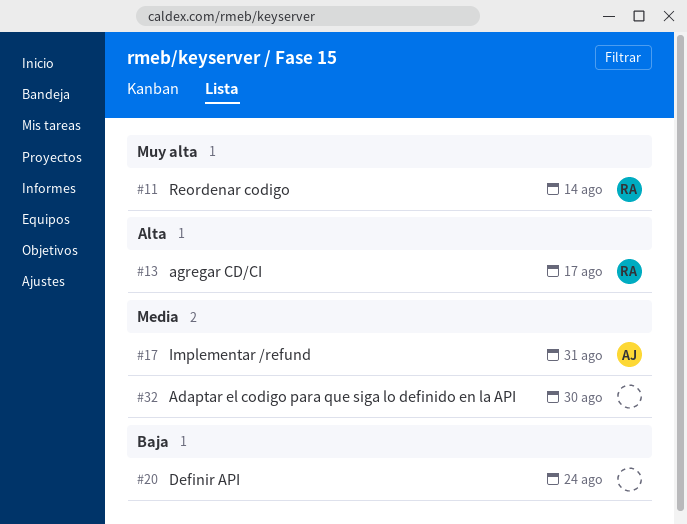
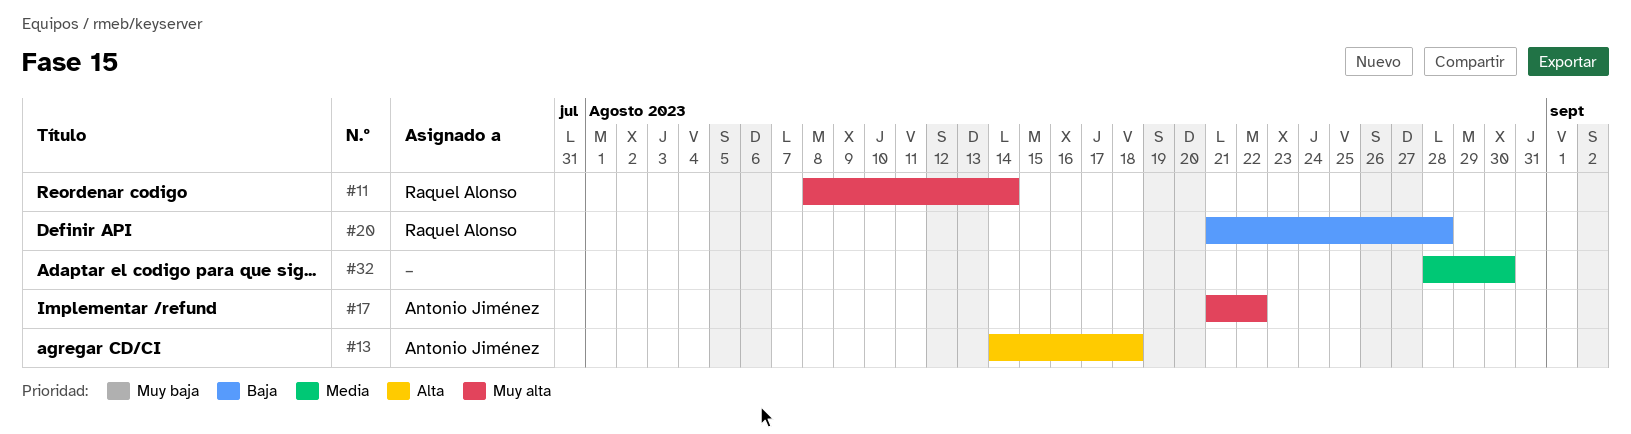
#13, owner: Raquel Alonso -> Antonio Jiménez
#13, due: Aug 17 -> Aug 18
#17, priority: Media -> Muy alta
#17, due: Aug 31 -> Aug 22
#20, owner: none -> Raquel Alonso
#20, due: Aug 24 -> Aug 28

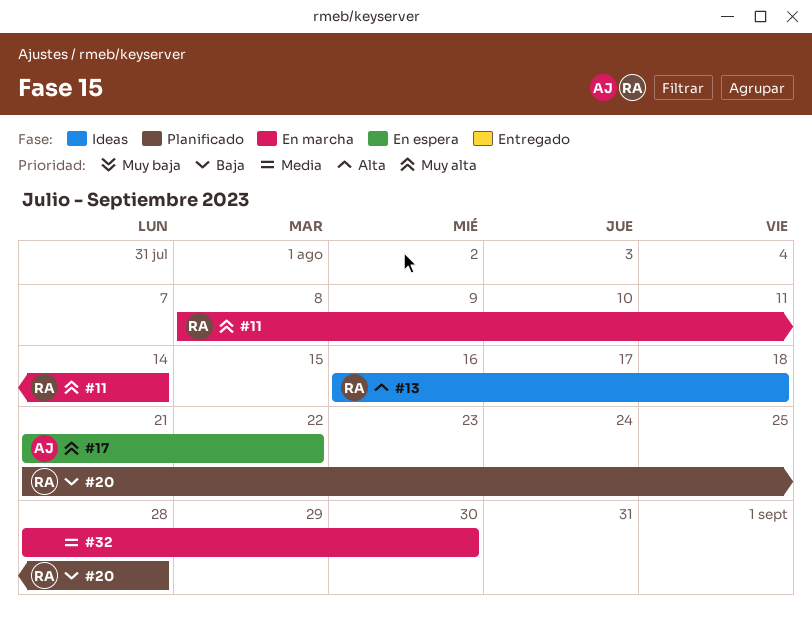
#13, owner: Antonio Jiménez -> Raquel Alonso
#13, start: Aug 14 -> Aug 16

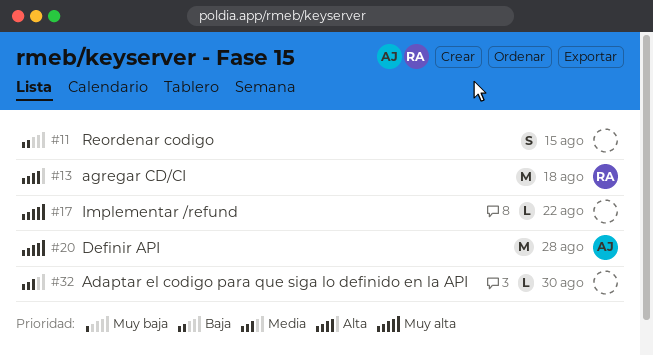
#11, owner: RA -> none
#11, priority: Muy alta -> Baja
#11, due: Aug 14 -> Aug 15
#17, owner: AJ -> none
#20, owner: RA -> AJ
#20, priority: Baja -> Muy alta

